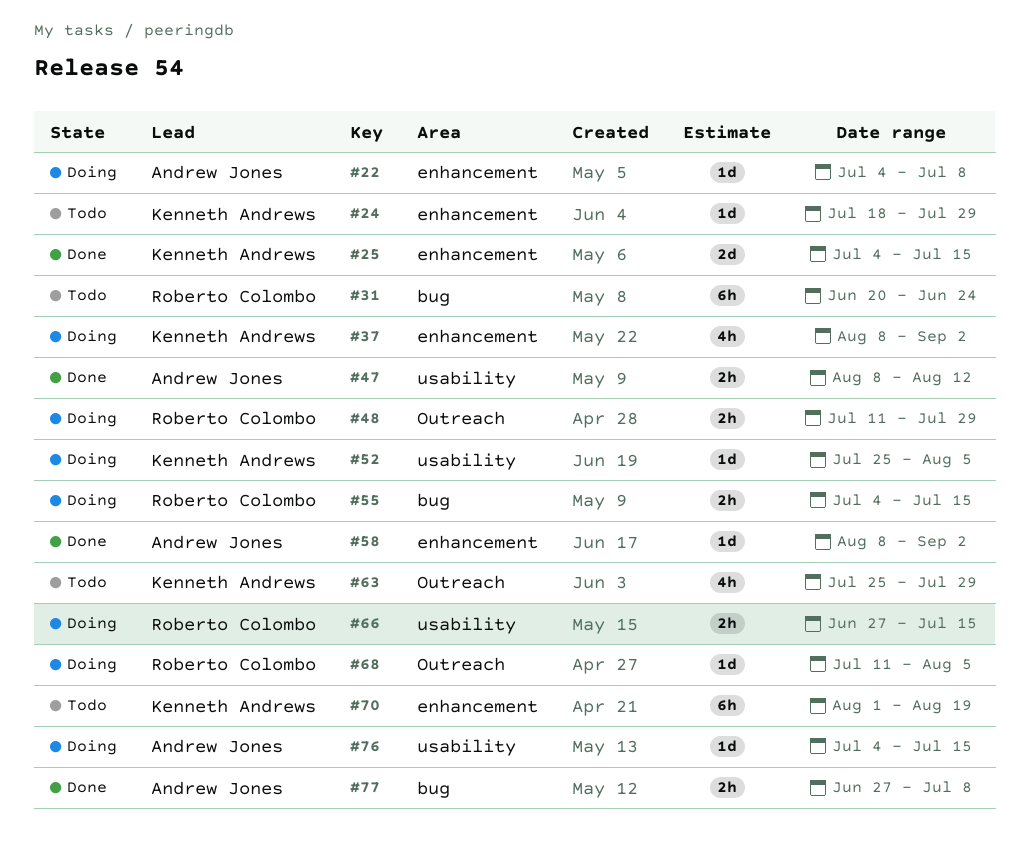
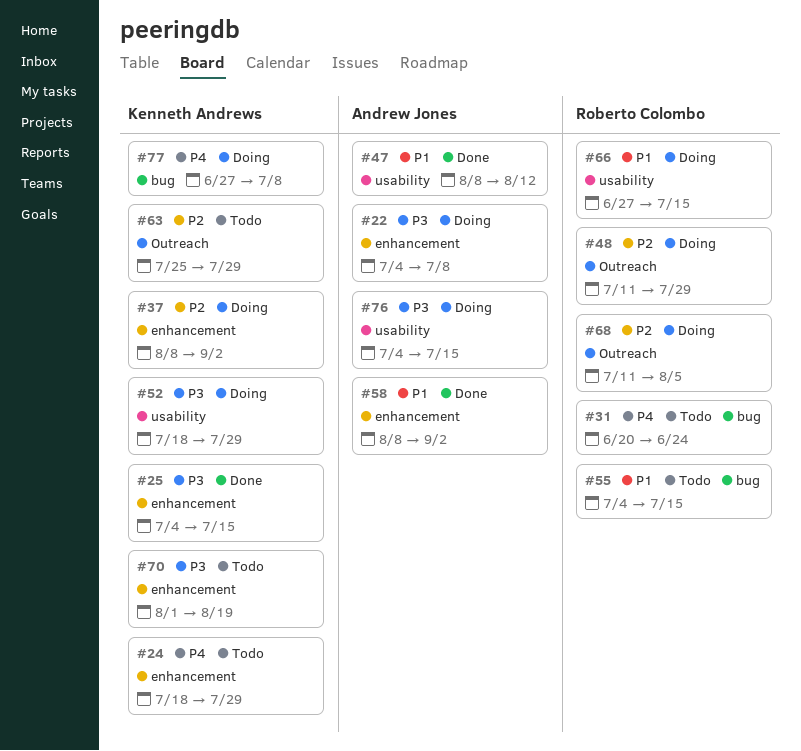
#52, start: Jul 25 -> Jul 18
#52, due: Aug 5 -> Jul 29
#55, status: Doing -> Todo
#77, status: Done -> Doing
#77, owner: Andrew Jones -> Kenneth Andrews

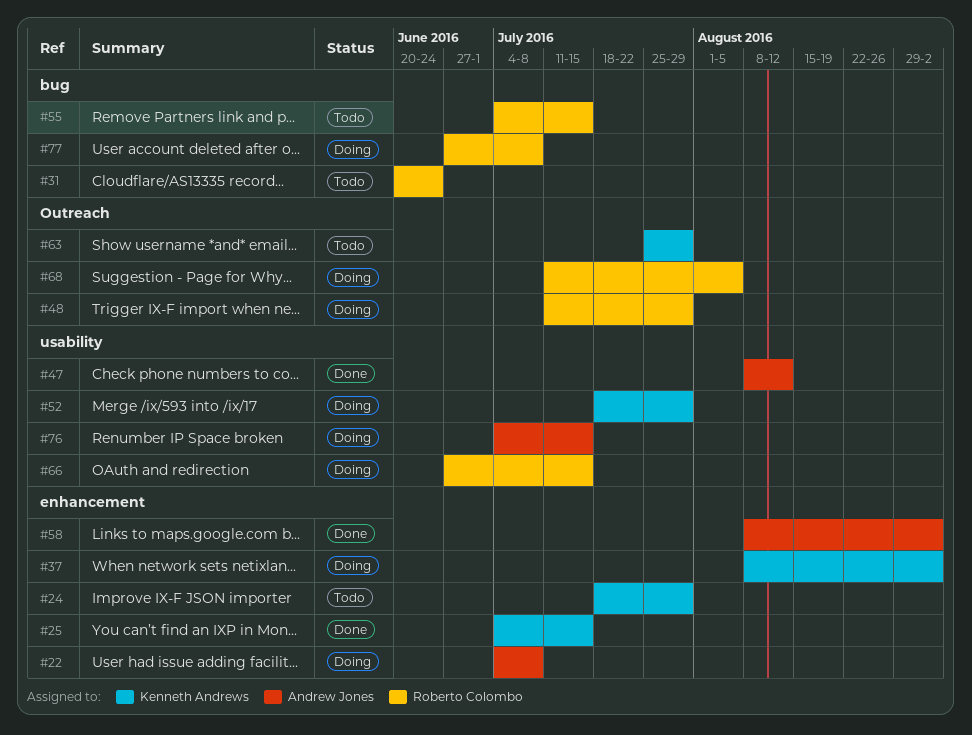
#70: present -> none
#77, owner: Kenneth Andrews -> Roberto Colombo

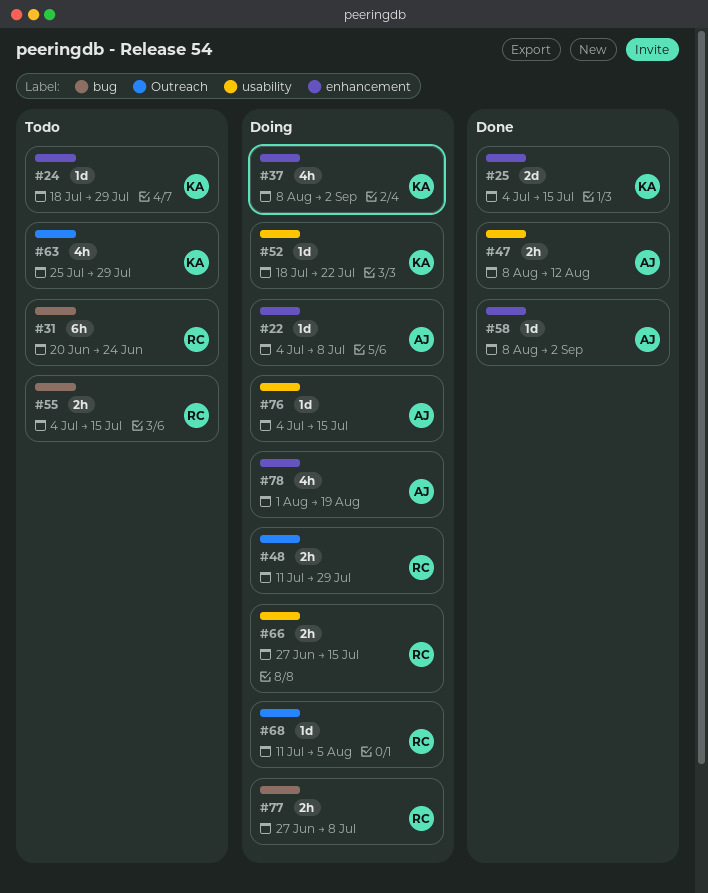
#52, due: Jul 29 -> Jul 22
#78: none -> present

